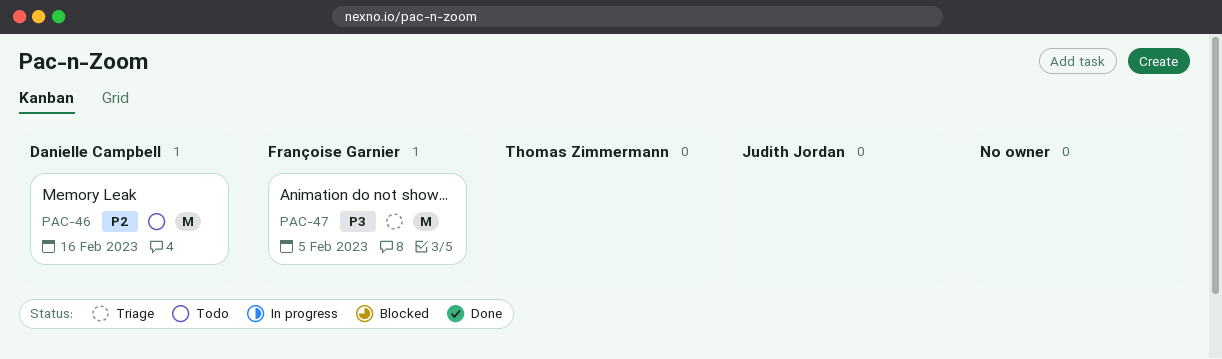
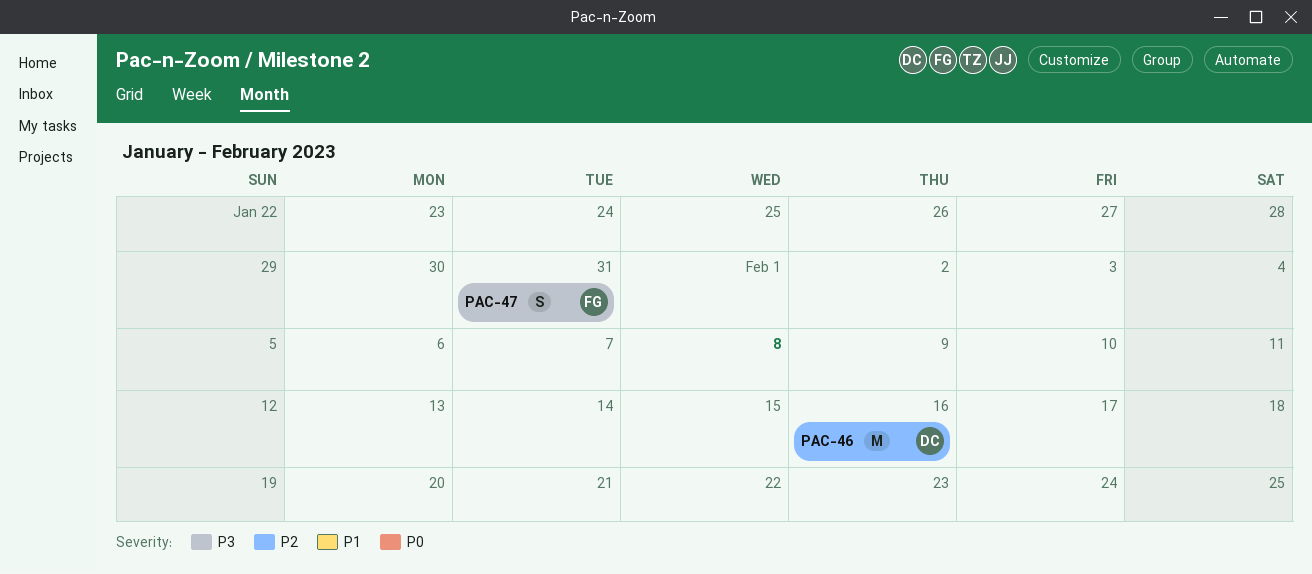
PAC-47, estimate: M -> S
PAC-47, due: Feb 5 -> Jan 31

